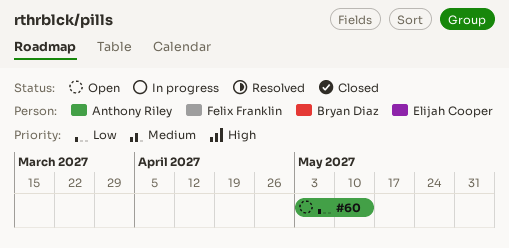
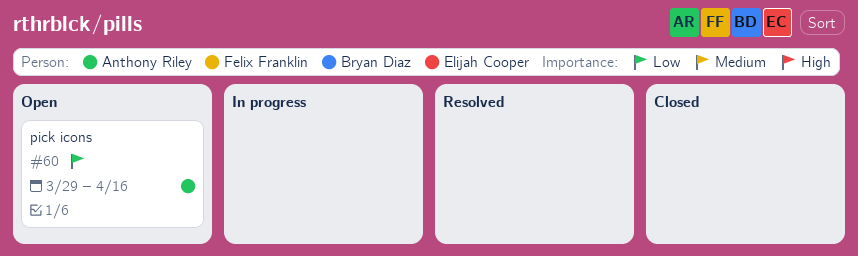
#60, start: May 3 -> Mar 29
#60, due: May 14 -> Apr 16

